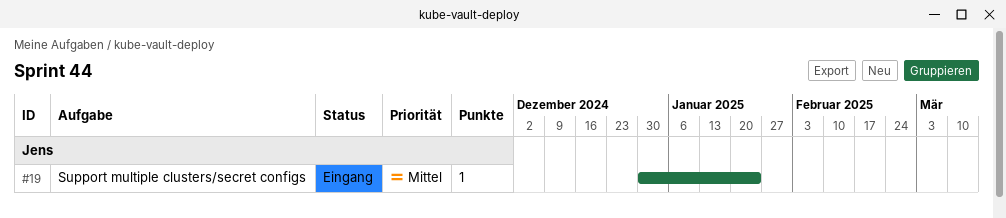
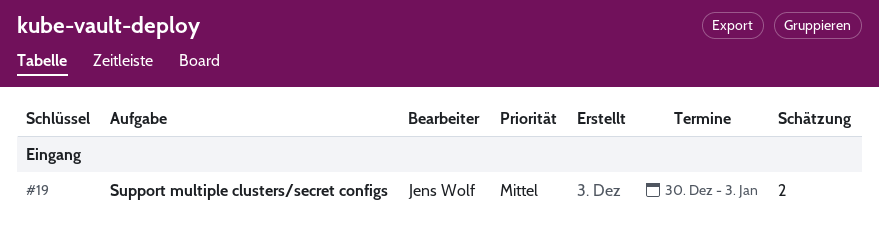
#19, estimate: 1 -> 2
#19, due: Jan 24 -> Jan 3

